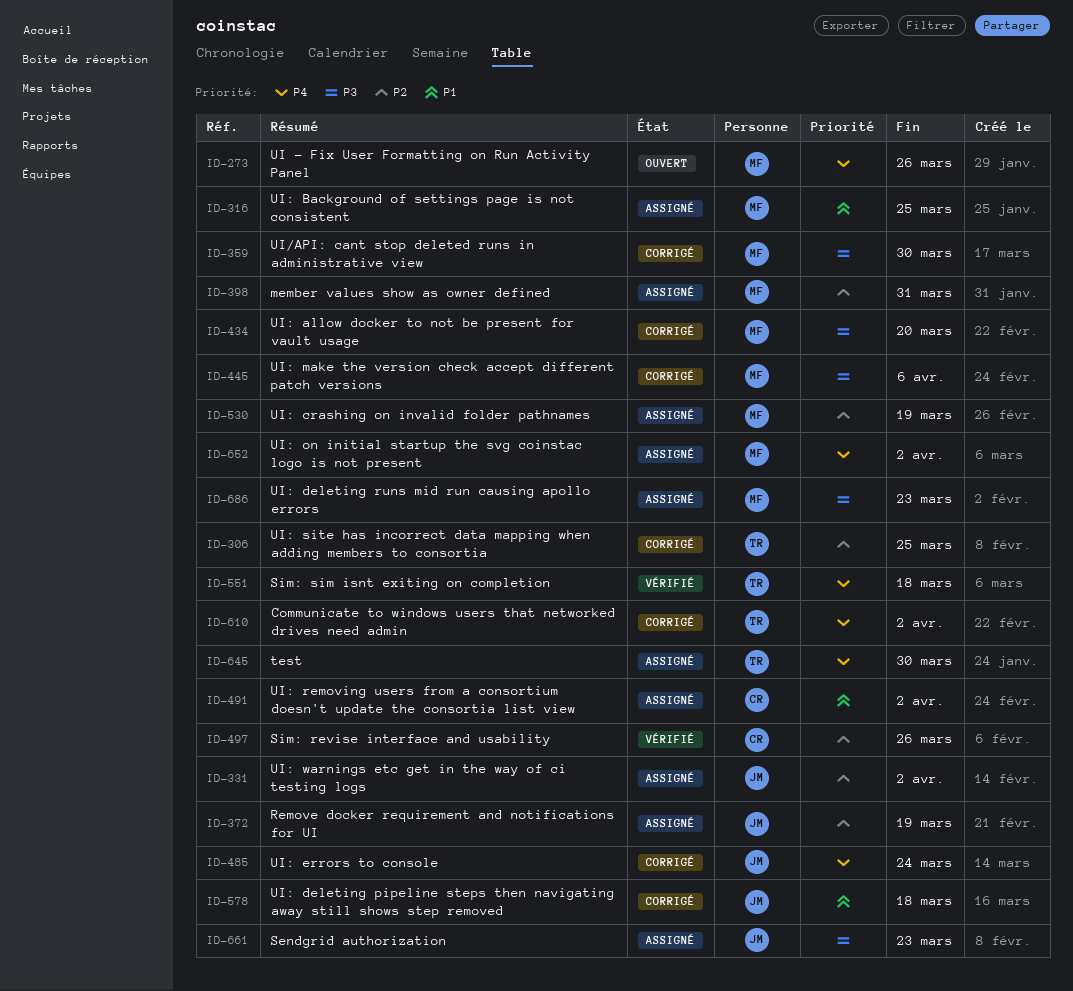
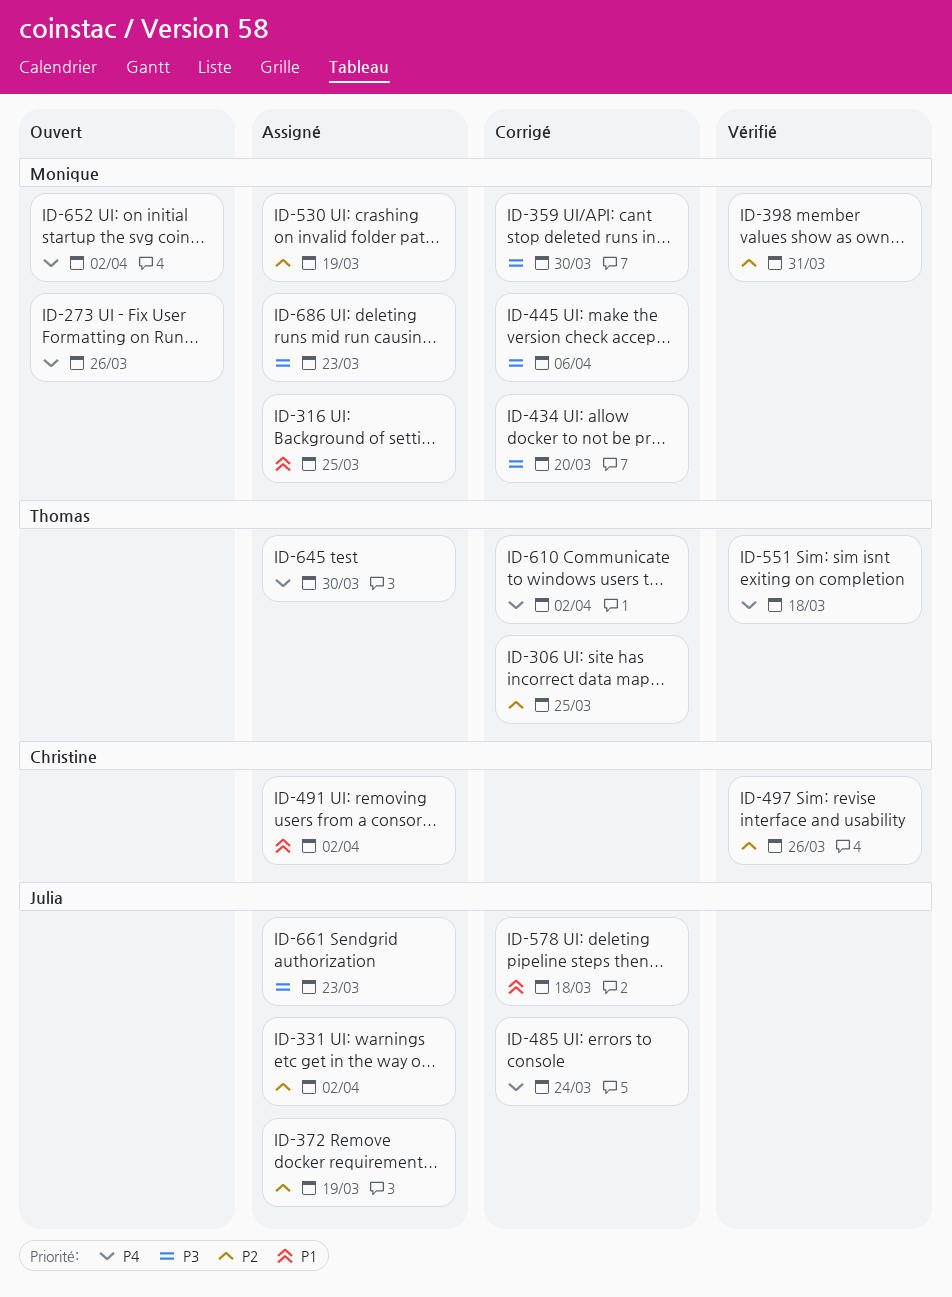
ID-398, status: Assigné -> Vérifié
ID-652, status: Assigné -> Ouvert

